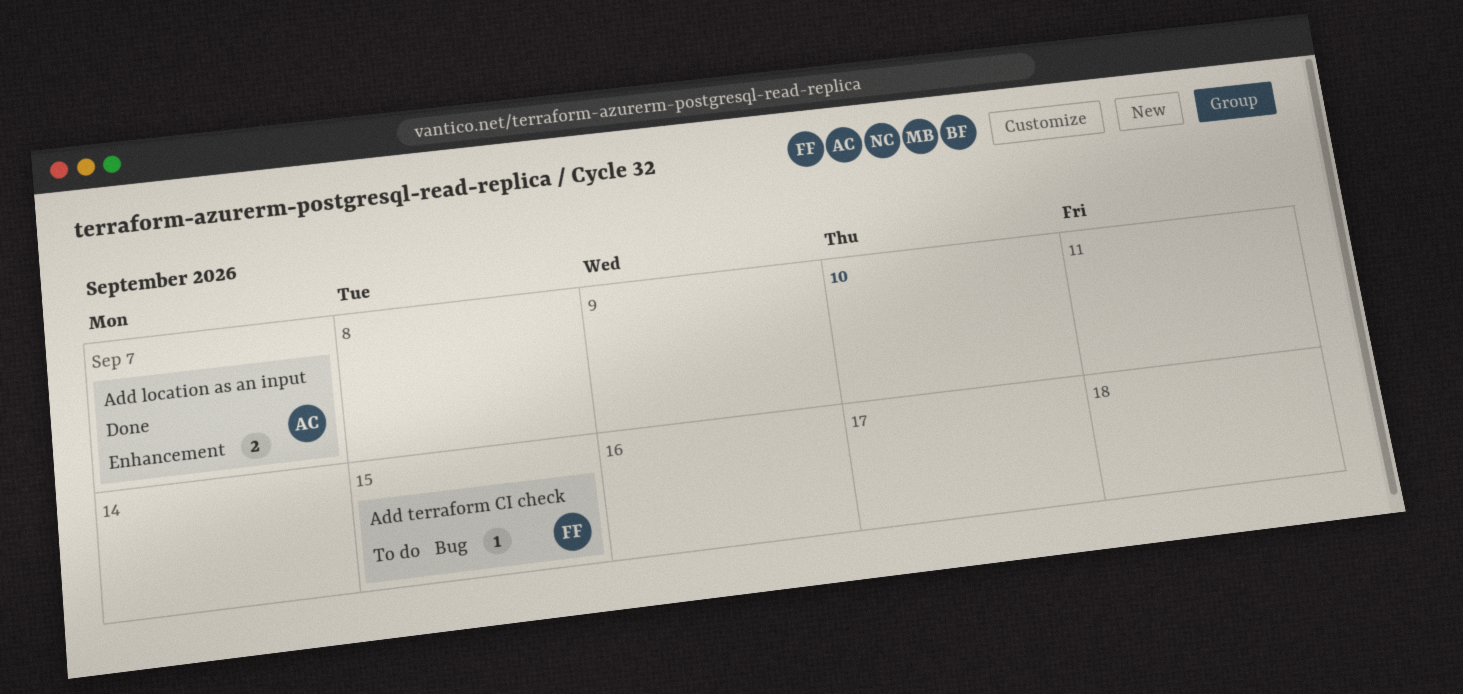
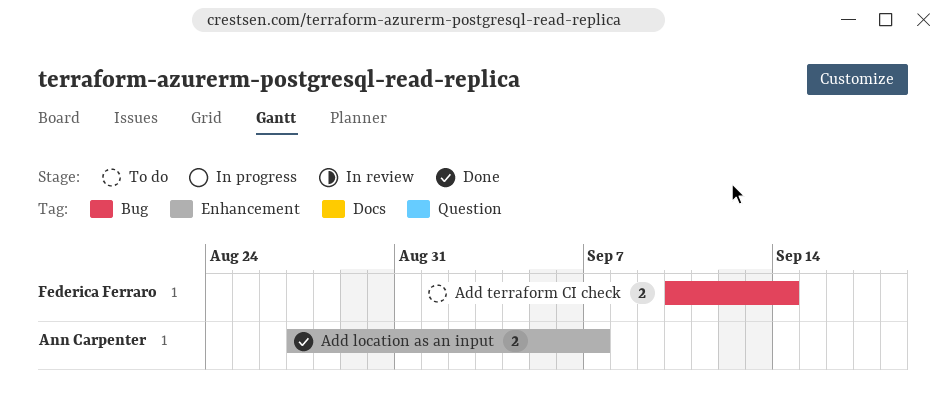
Add terraform CI check, estimate: 1 -> 2
Add terraform CI check, due: Sep 15 -> Sep 14

